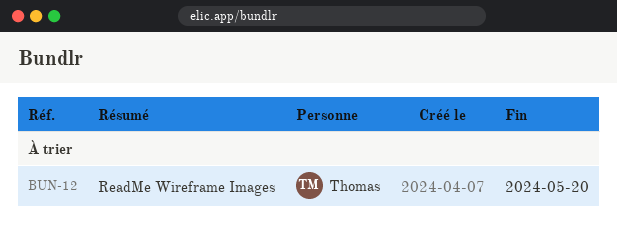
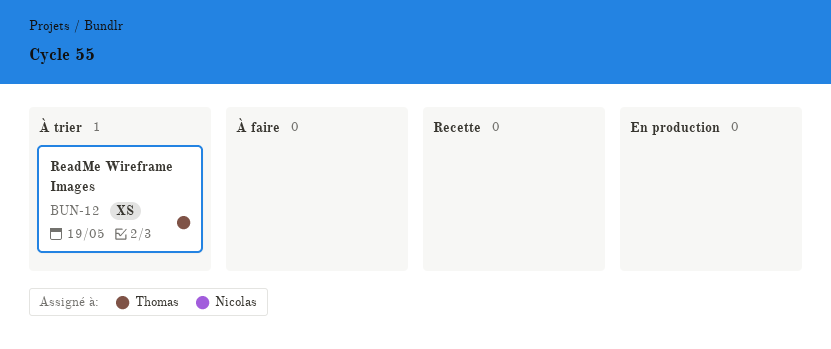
BUN-12, due: May 20 -> May 19

